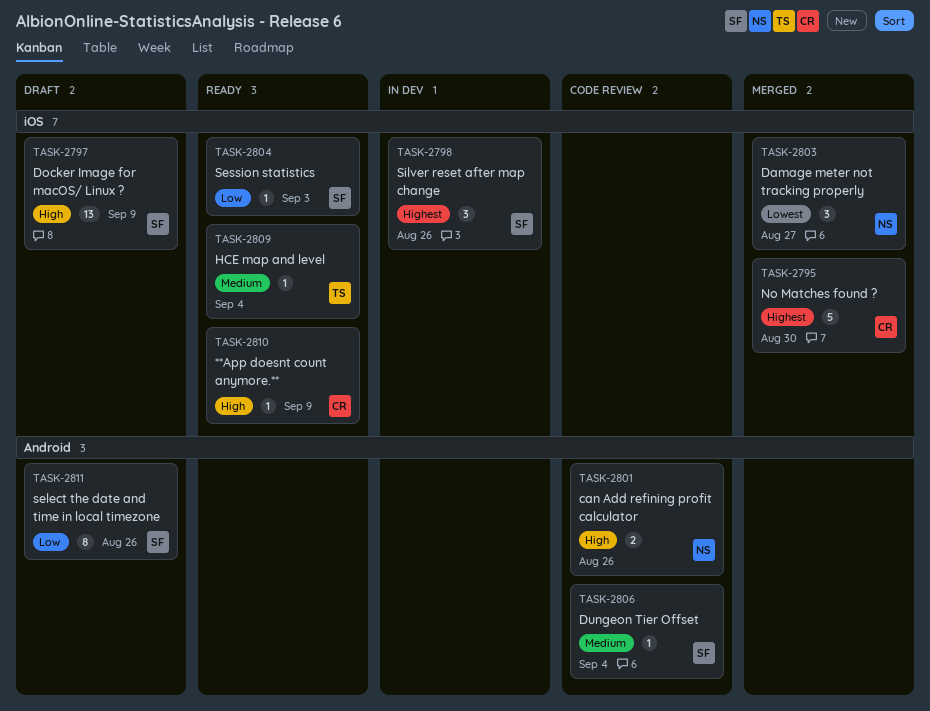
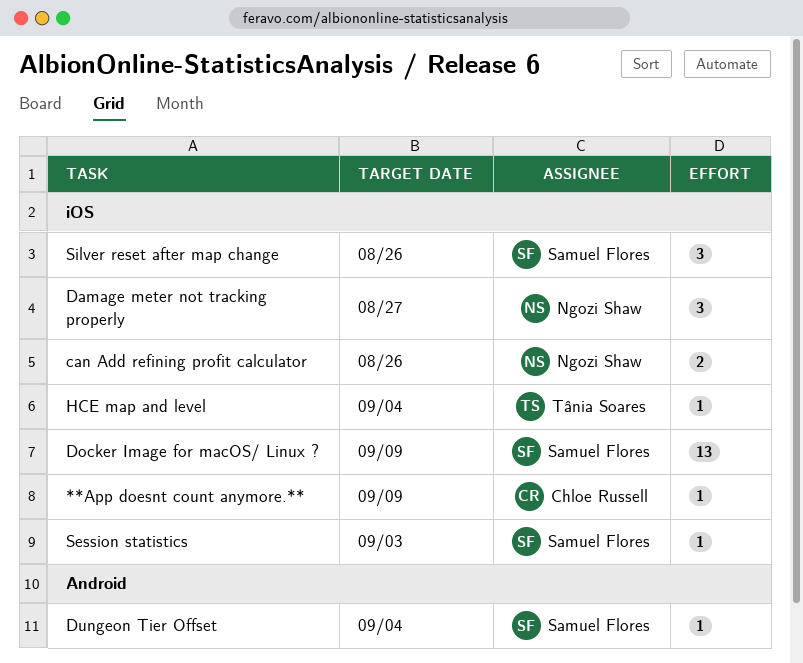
can Add refining profit calculator, label: Android -> iOS
No Matches found ?: present -> none
select the date and time in local timezone: present -> none

